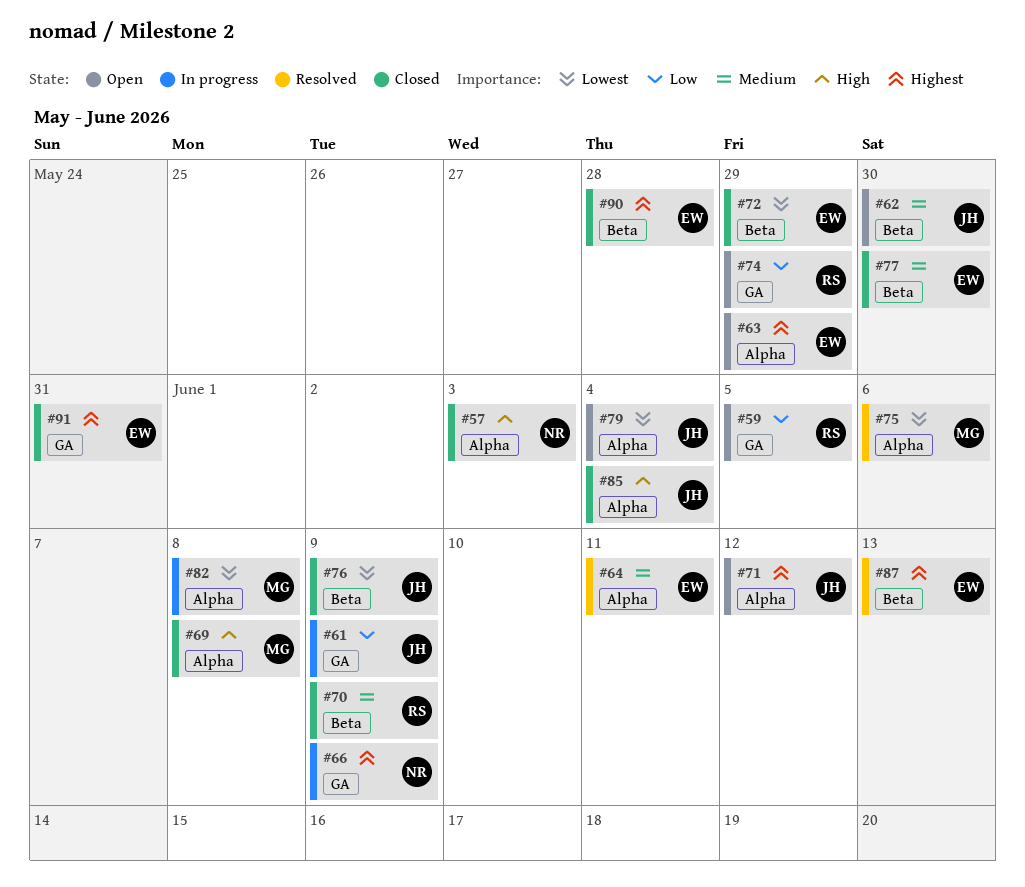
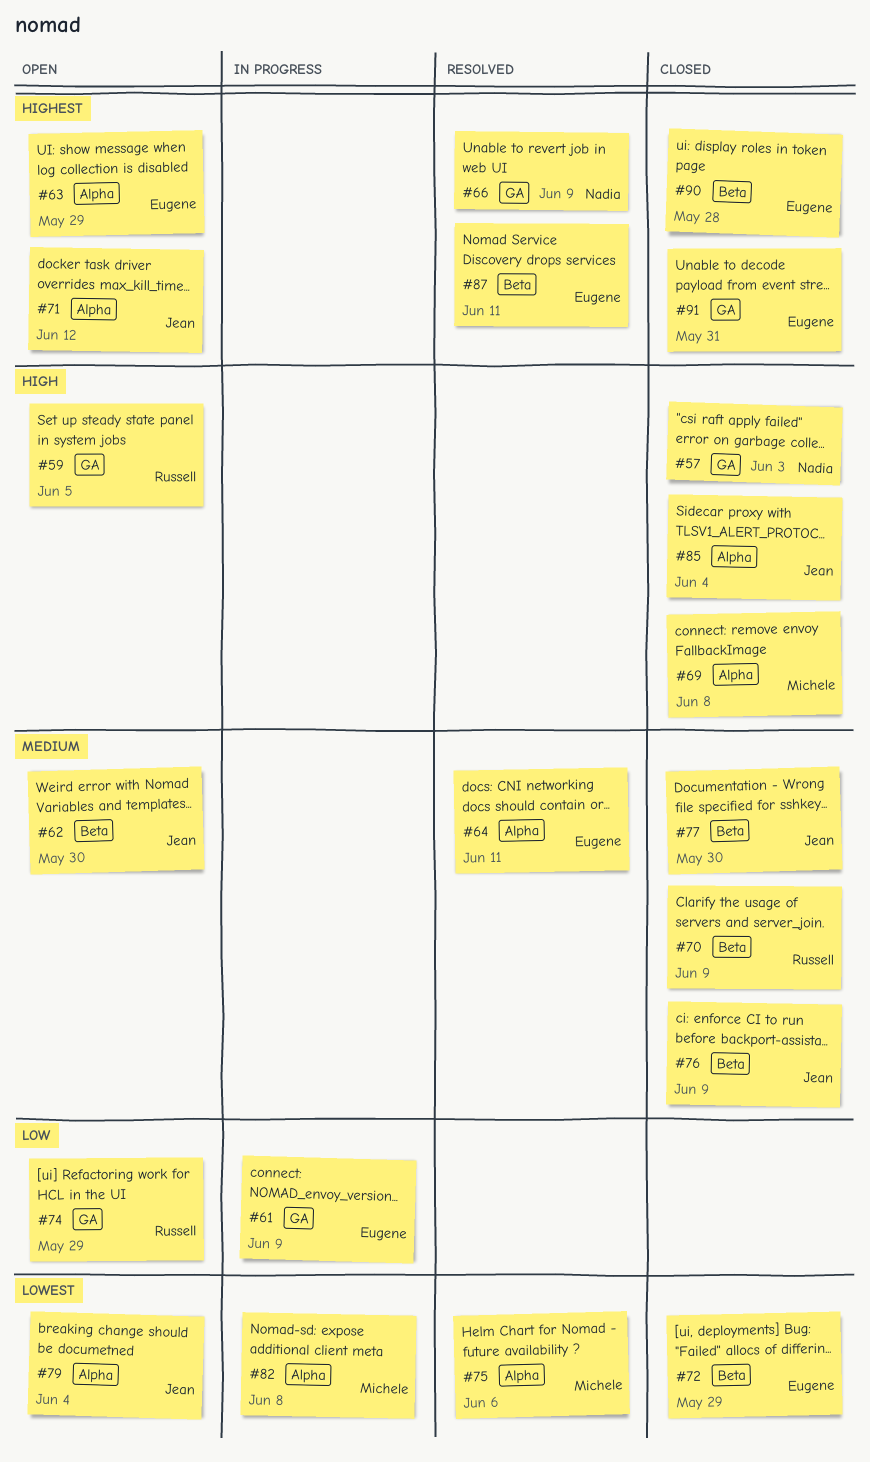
#57, label: Alpha -> GA
#59, priority: Low -> High
#61, owner: Jean -> Eugene
#66, status: In progress -> Resolved
#76, priority: Lowest -> Medium
#77, owner: Eugene -> Jean
#87, due: Jun 13 -> Jun 11

